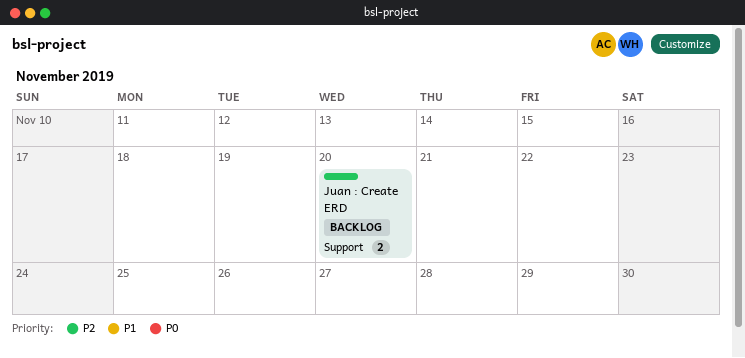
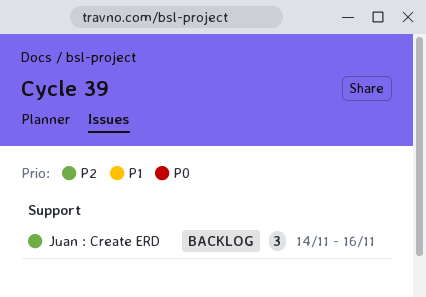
Juan : Create ERD, estimate: 2 -> 3
Juan : Create ERD, due: Nov 20 -> Nov 16

